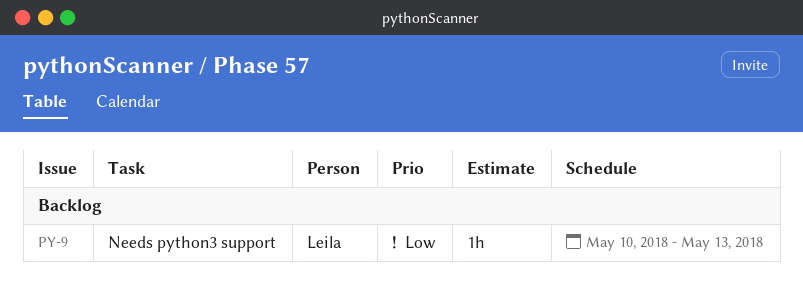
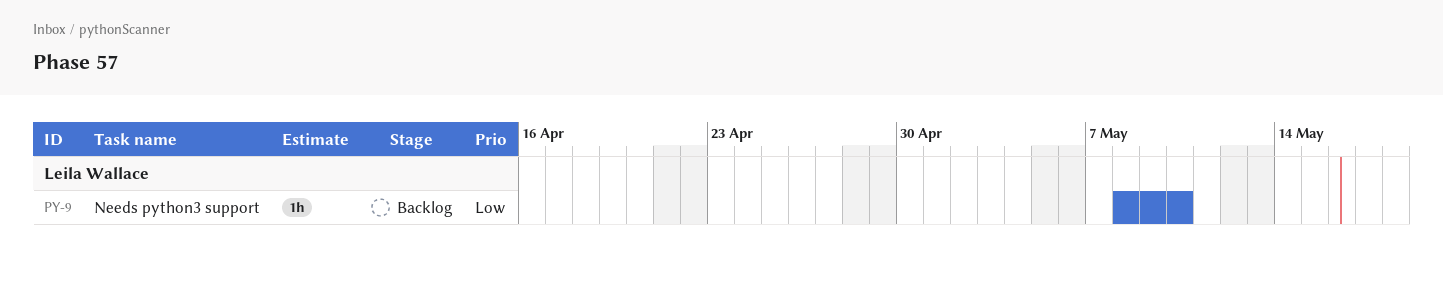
PY-9, start: May 10 -> May 8
PY-9, due: May 13 -> May 10

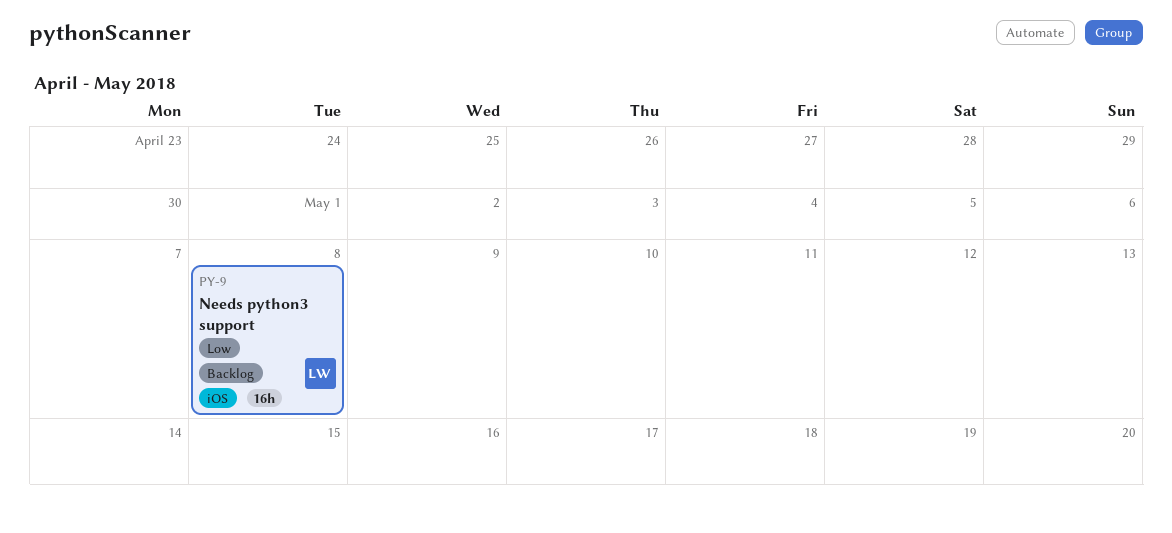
PY-9, estimate: 1h -> 16h
PY-9, due: May 10 -> May 8

